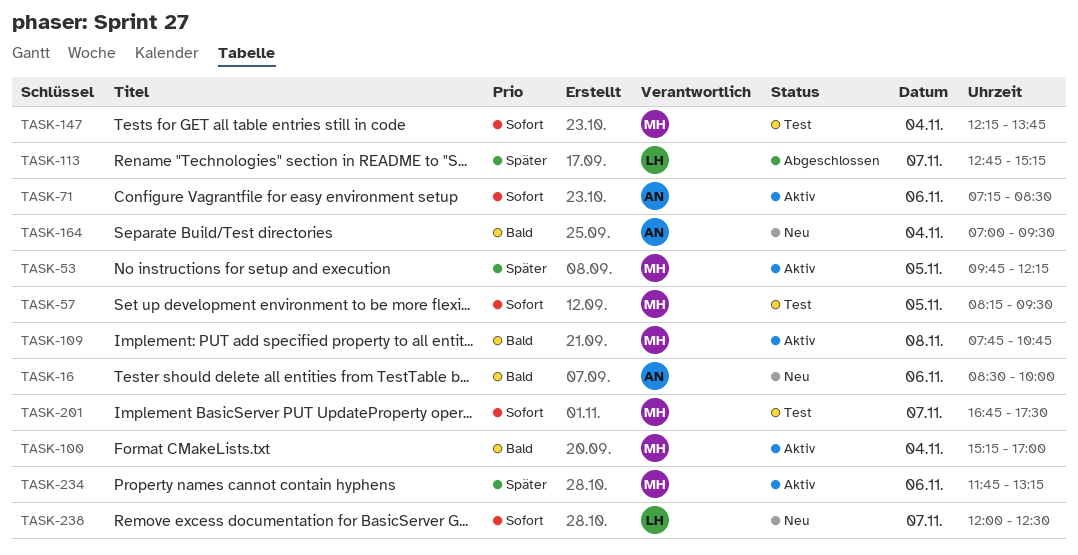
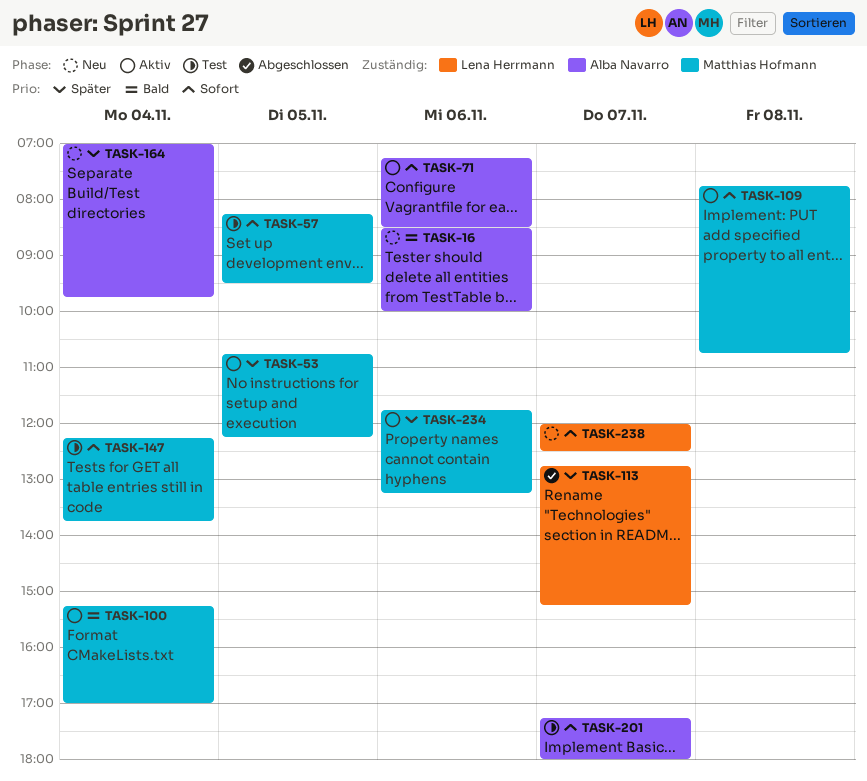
TASK-53, begins: 09:45 -> 10:45
TASK-109, priority: Bald -> Sofort
TASK-164, priority: Bald -> Später
TASK-164, ends: 09:30 -> 09:45
TASK-201, owner: Matthias Hofmann -> Alba Navarro
TASK-201, begins: 16:45 -> 17:15
TASK-201, ends: 17:30 -> 18:00

